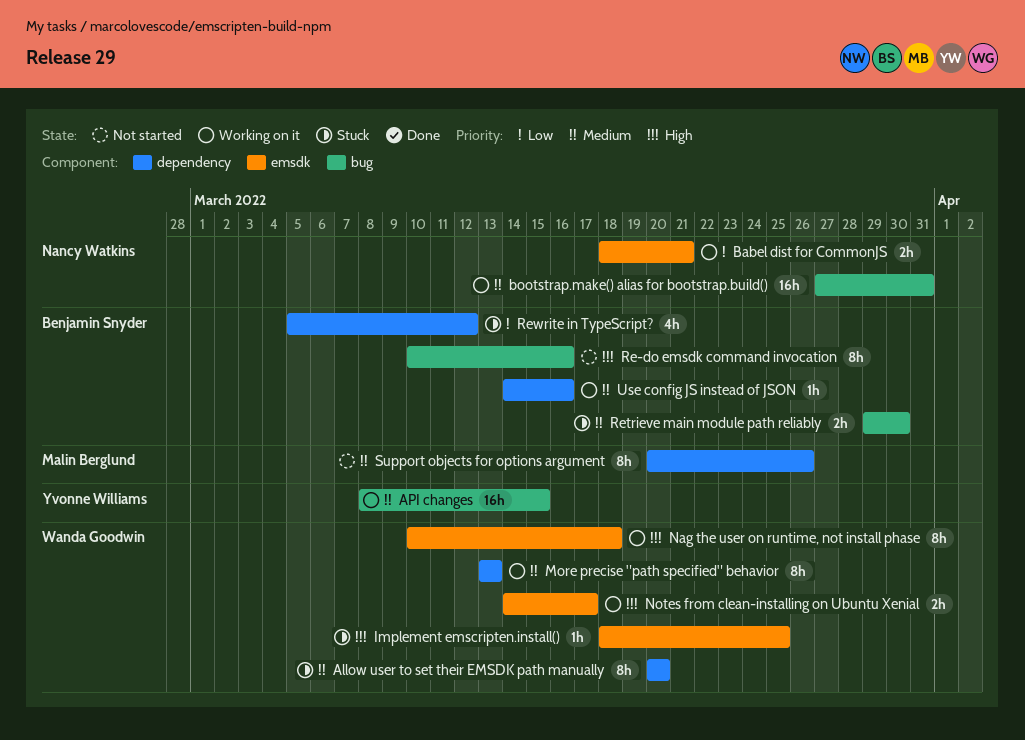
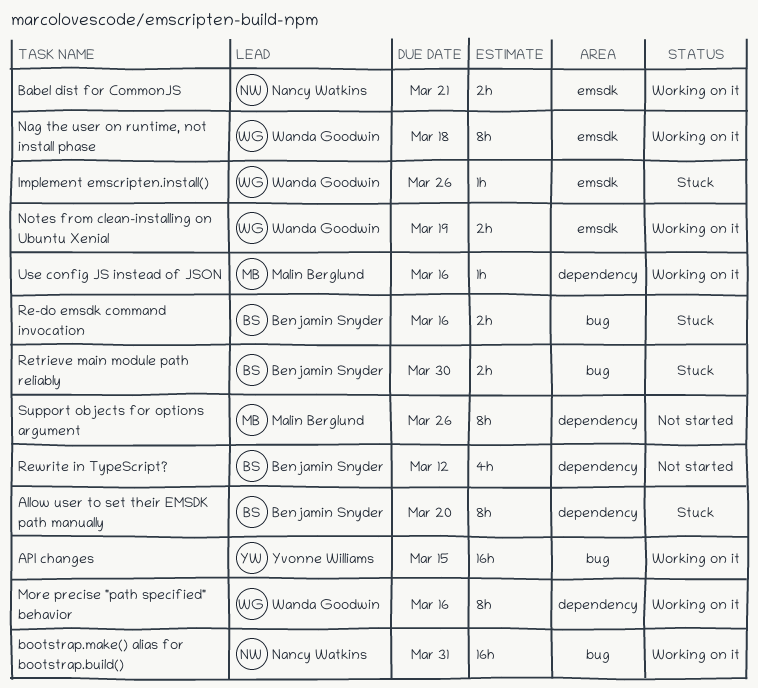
Allow user to set their EMSDK path manually, owner: Wanda Goodwin -> Benjamin Snyder
Implement emscripten.install(), due: Mar 25 -> Mar 26
More precise "path specified" behavior, due: Mar 13 -> Mar 16
Notes from clean-installing on Ubuntu Xenial, due: Mar 17 -> Mar 19
Re-do emsdk command invocation, status: Not started -> Stuck
Re-do emsdk command invocation, estimate: 8h -> 2h
Rewrite in TypeScript?, status: Stuck -> Not started
Use config JS instead of JSON, owner: Benjamin Snyder -> Malin Berglund

